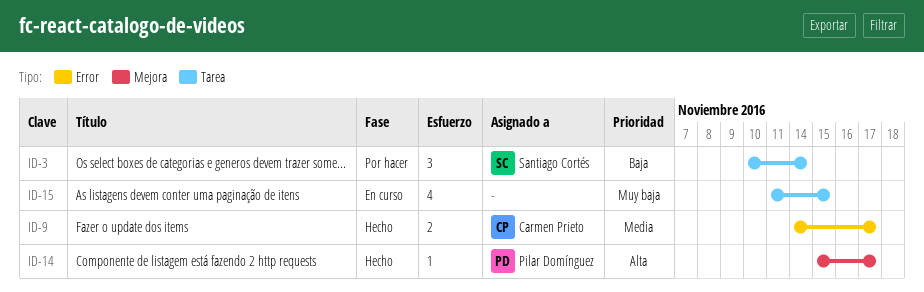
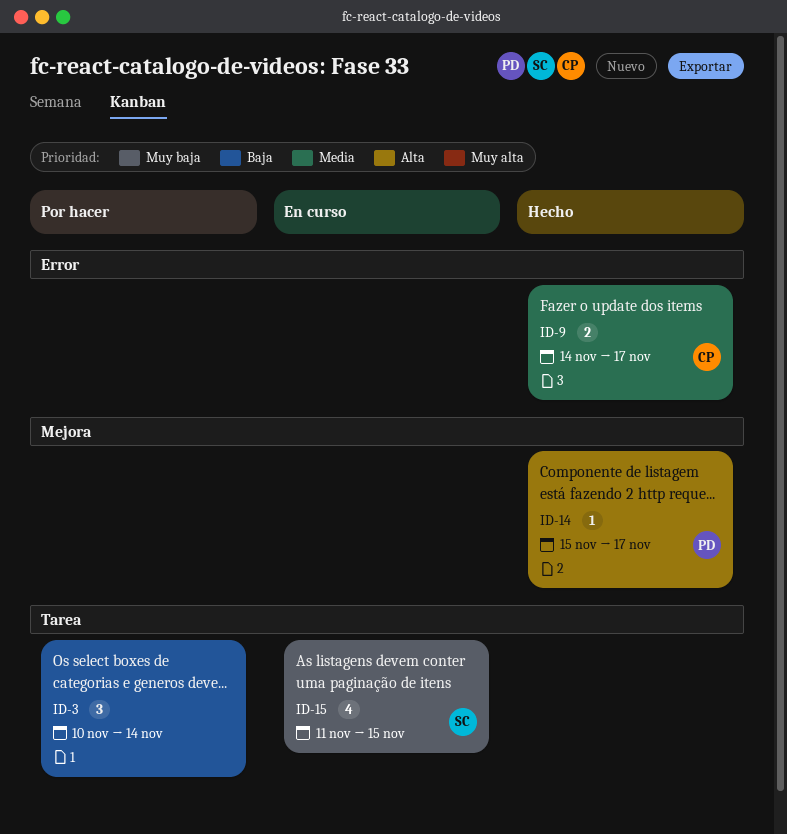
ID-3, owner: Santiago Cortés -> none
ID-15, owner: none -> Santiago Cortés

